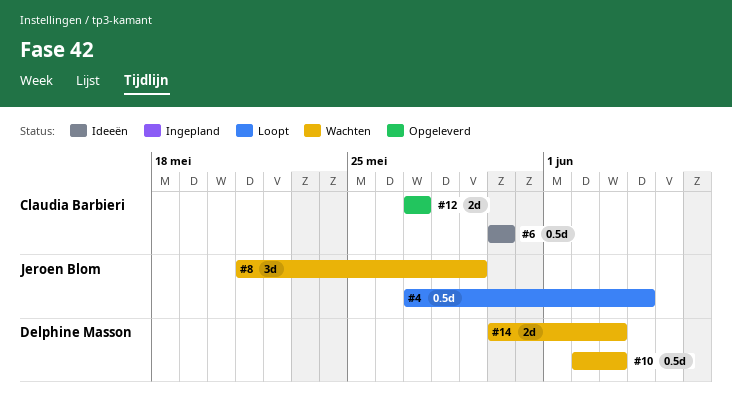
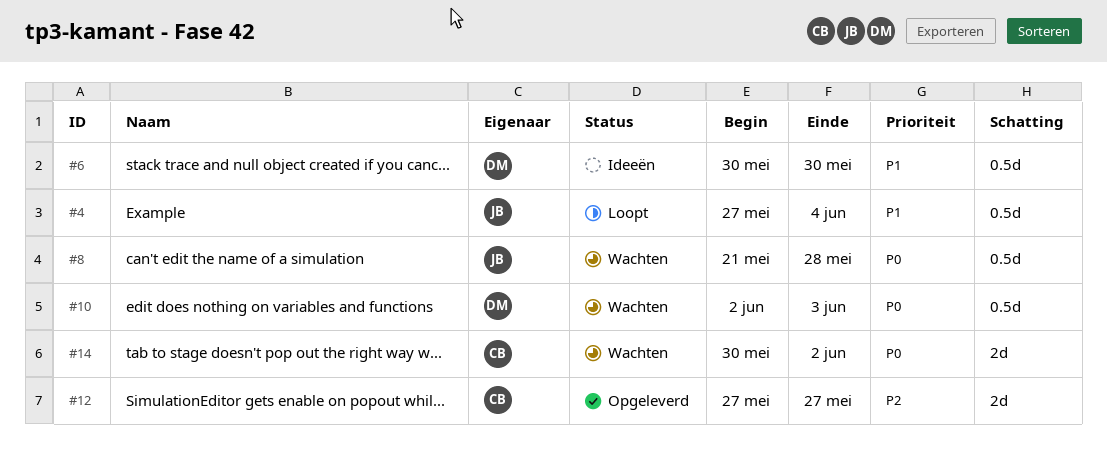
#6, owner: Claudia Barbieri -> Delphine Masson
#8, estimate: 3d -> 0.5d
#8, due: May 29 -> May 28
#14, owner: Delphine Masson -> Claudia Barbieri
#14, due: Jun 3 -> Jun 2

